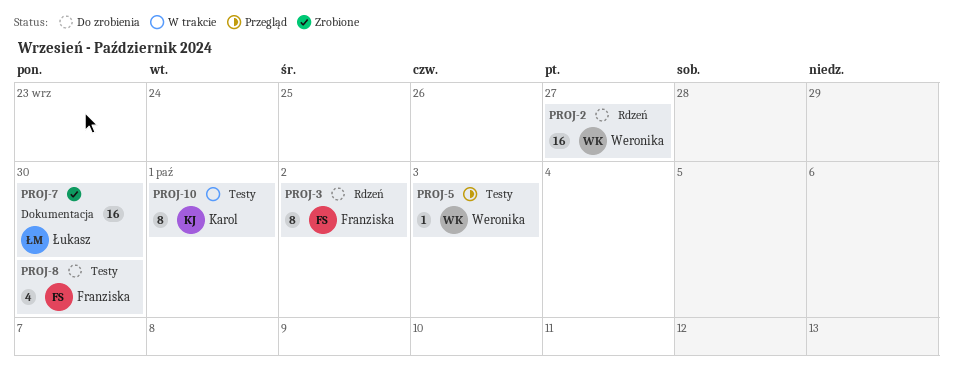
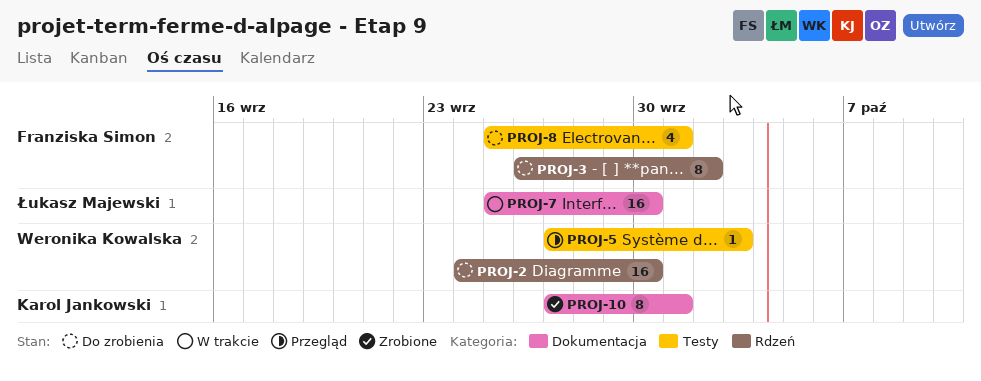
PROJ-2, due: Sep 27 -> Sep 30
PROJ-7, status: Zrobione -> W trakcie
PROJ-8, due: Sep 30 -> Oct 1
PROJ-10, status: W trakcie -> Zrobione
PROJ-10, label: Testy -> Dokumentacja

